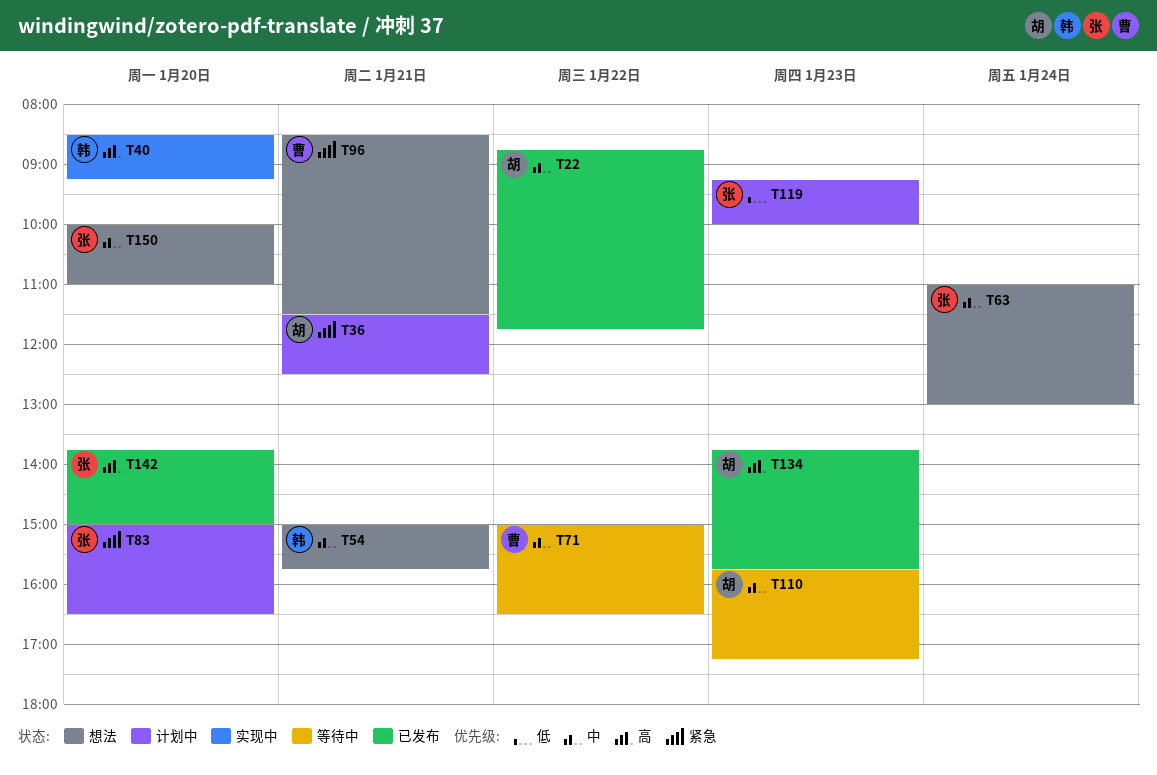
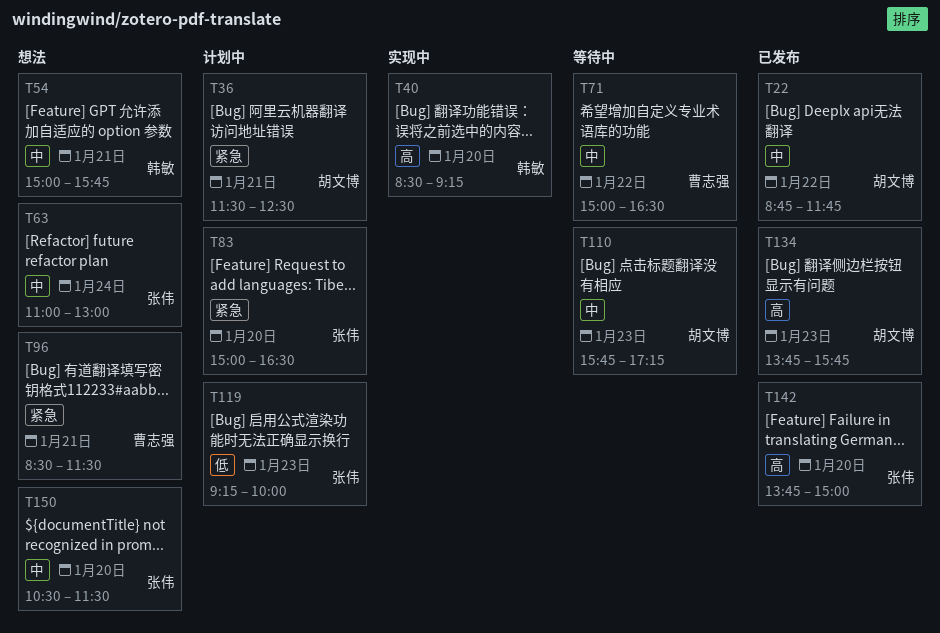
T150, begins: 10:00 -> 10:30
T150, ends: 11:00 -> 11:30

